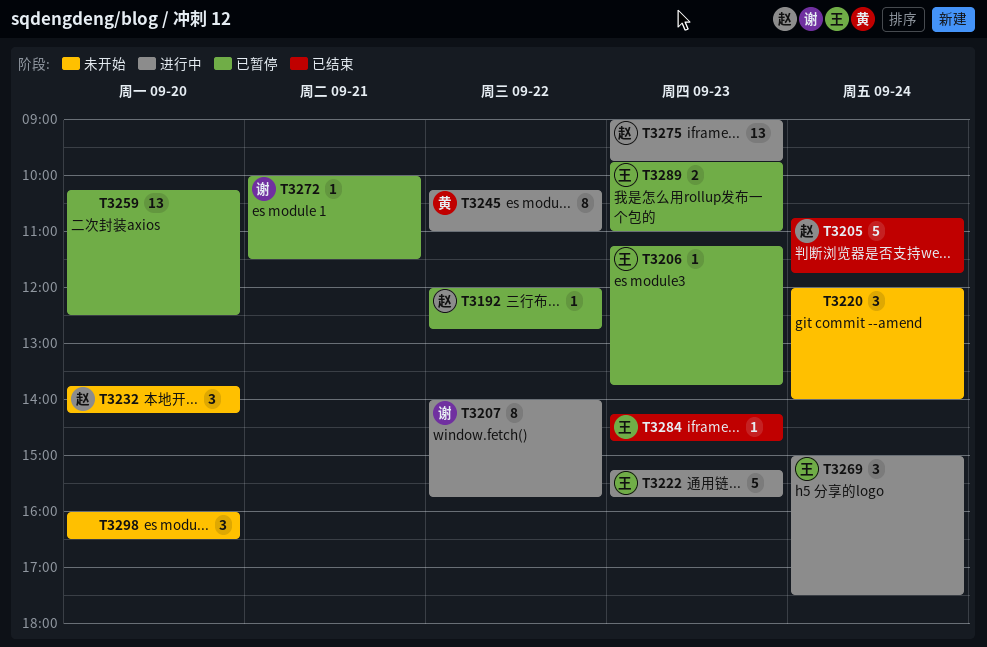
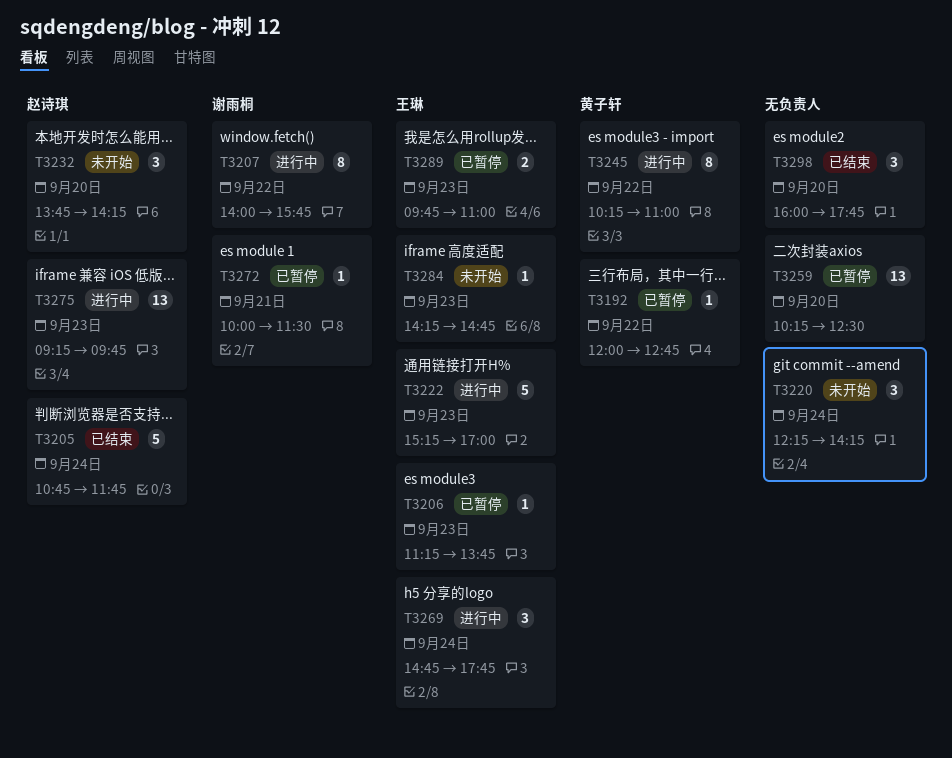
T3192, owner: 赵诗琪 -> 黄子轩
T3220, begins: 12:00 -> 12:15
T3220, ends: 14:00 -> 14:15
T3222, ends: 15:45 -> 17:00
T3269, begins: 15:00 -> 14:45
T3269, ends: 17:30 -> 17:45
T3275, begins: 09:00 -> 09:15
T3284, status: 已结束 -> 未开始
T3298, status: 未开始 -> 已结束
T3298, ends: 16:30 -> 17:45

